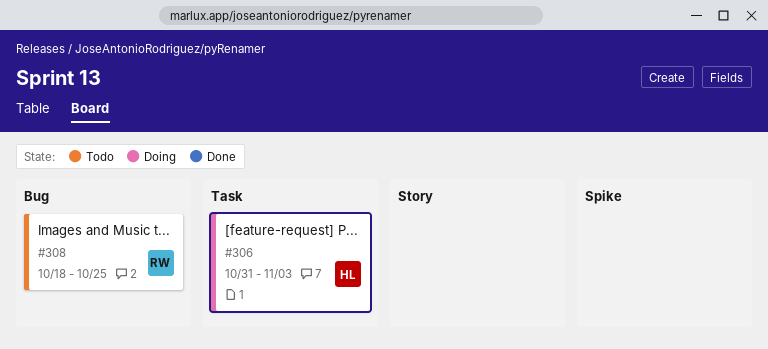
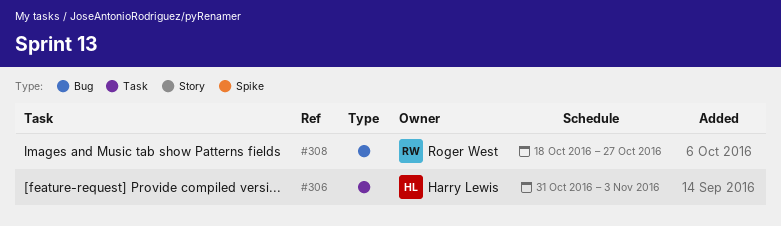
#308, due: Oct 25 -> Oct 27

